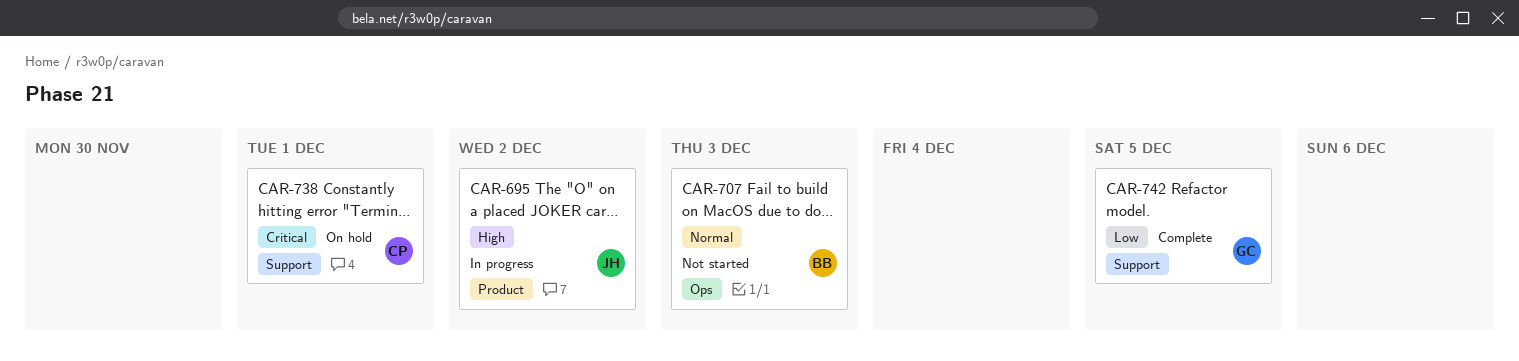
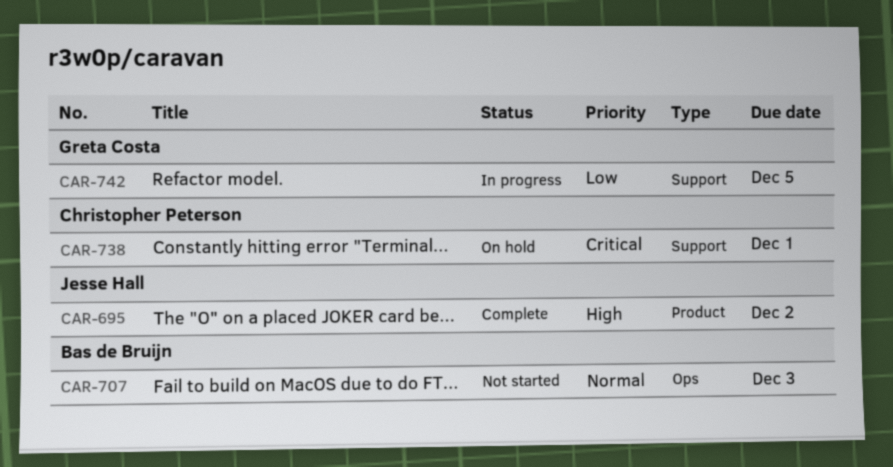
CAR-695, status: In progress -> Complete
CAR-742, status: Complete -> In progress

